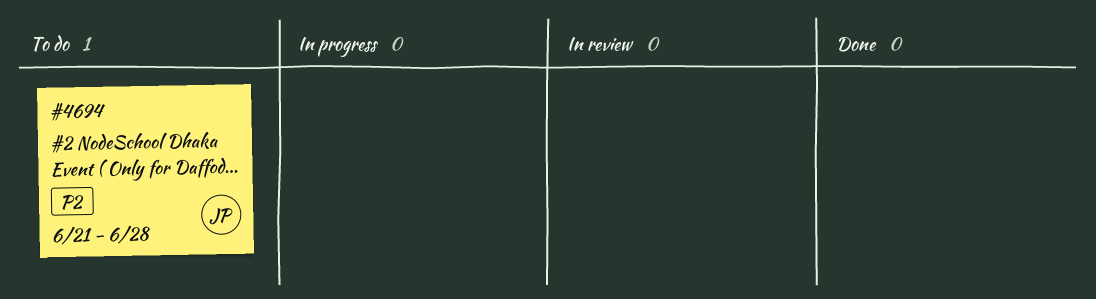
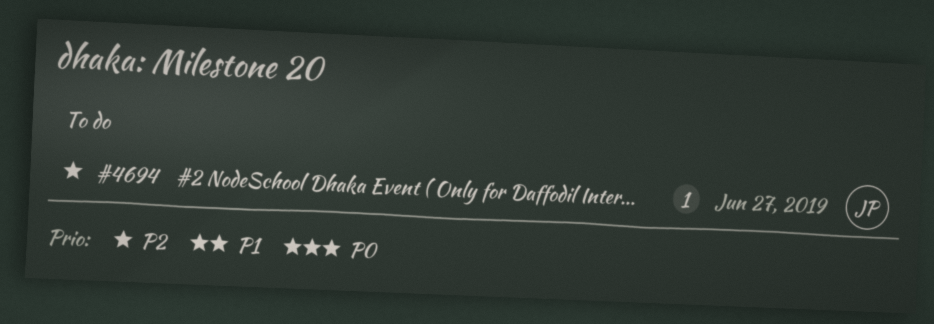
#4694, due: Jun 28 -> Jun 27

